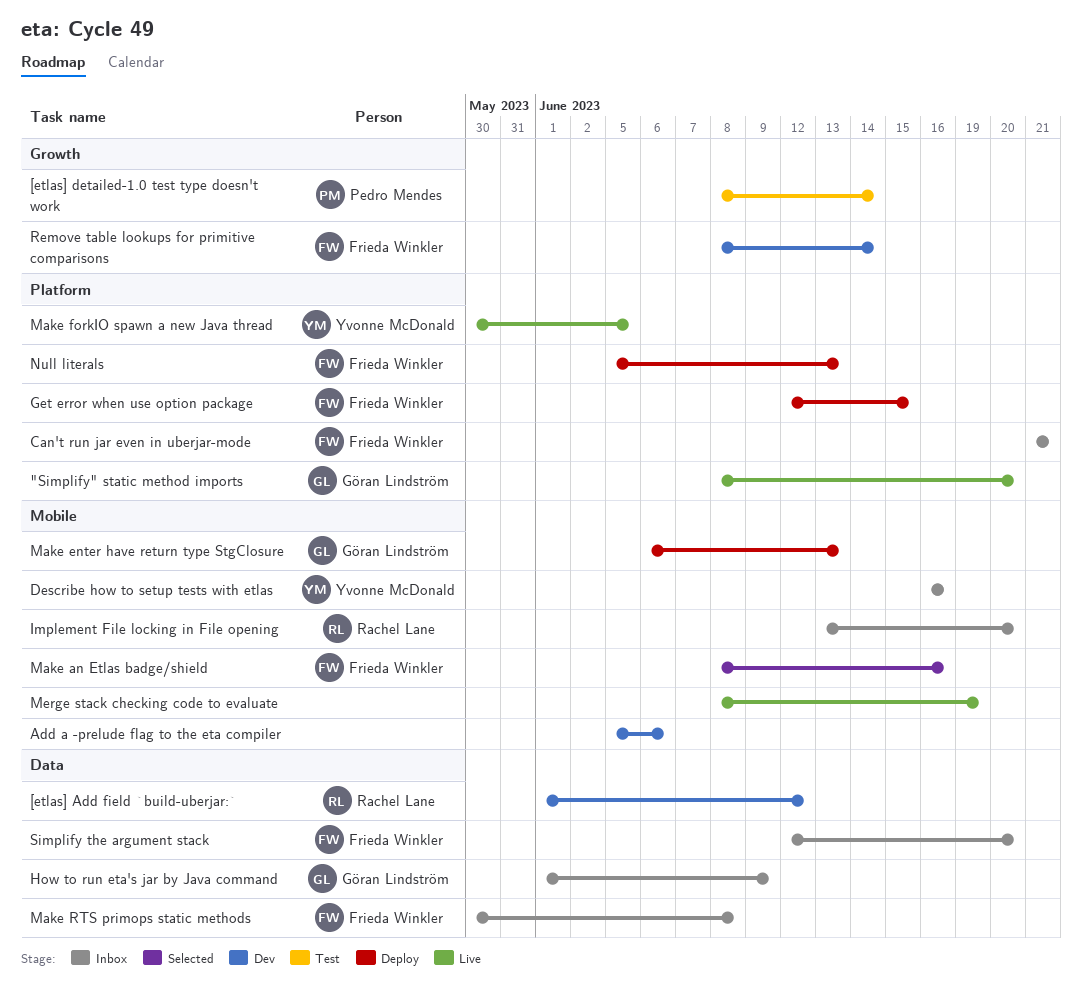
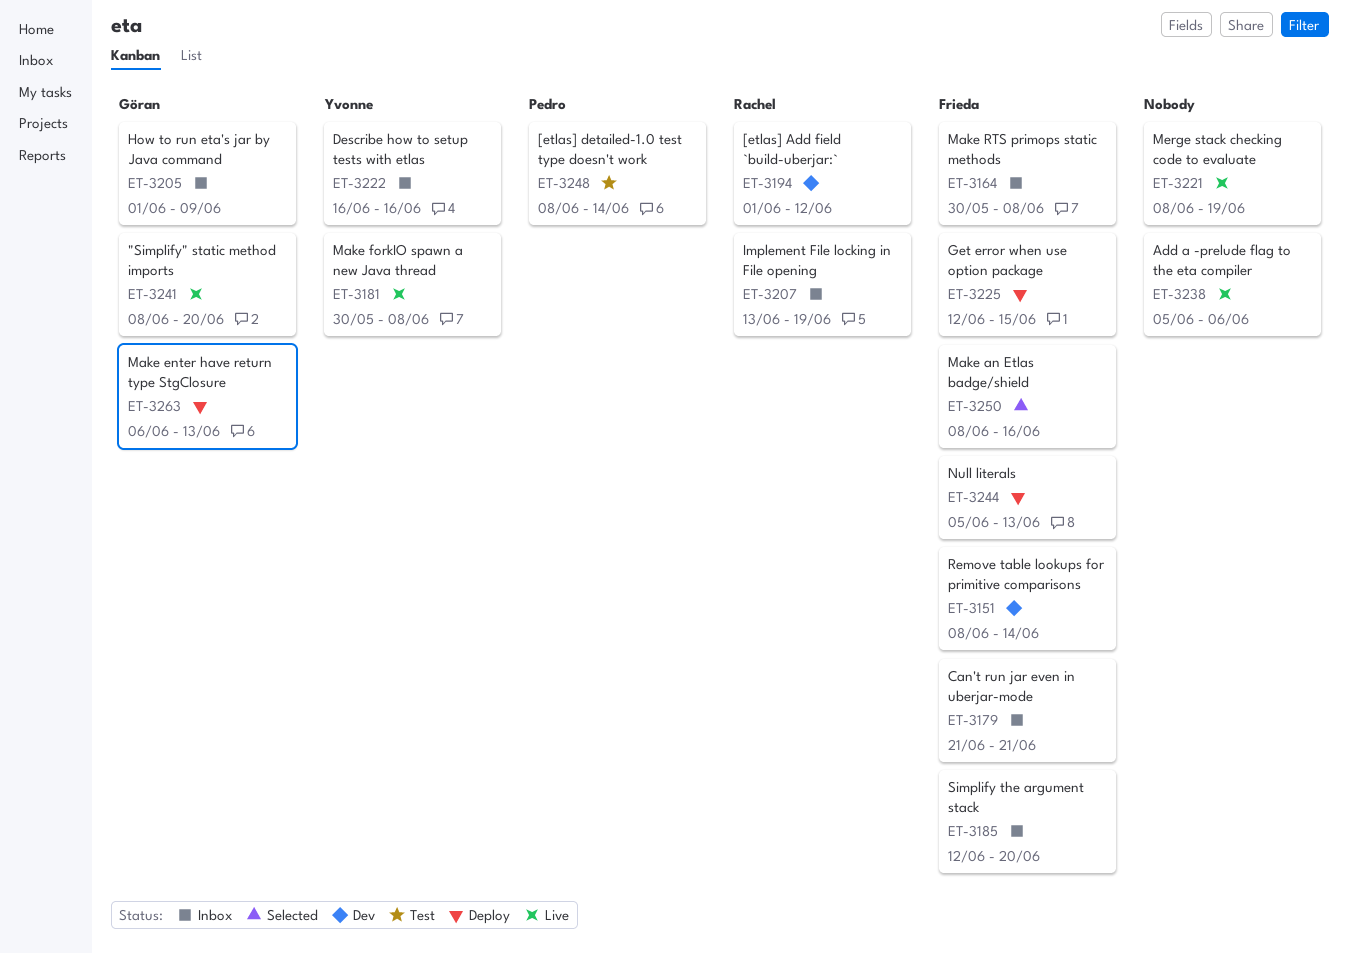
Add a -prelude flag to the eta compiler, status: Dev -> Live
Implement File locking in File opening, due: Jun 20 -> Jun 19
Make forkIO spawn a new Java thread, due: Jun 5 -> Jun 8

